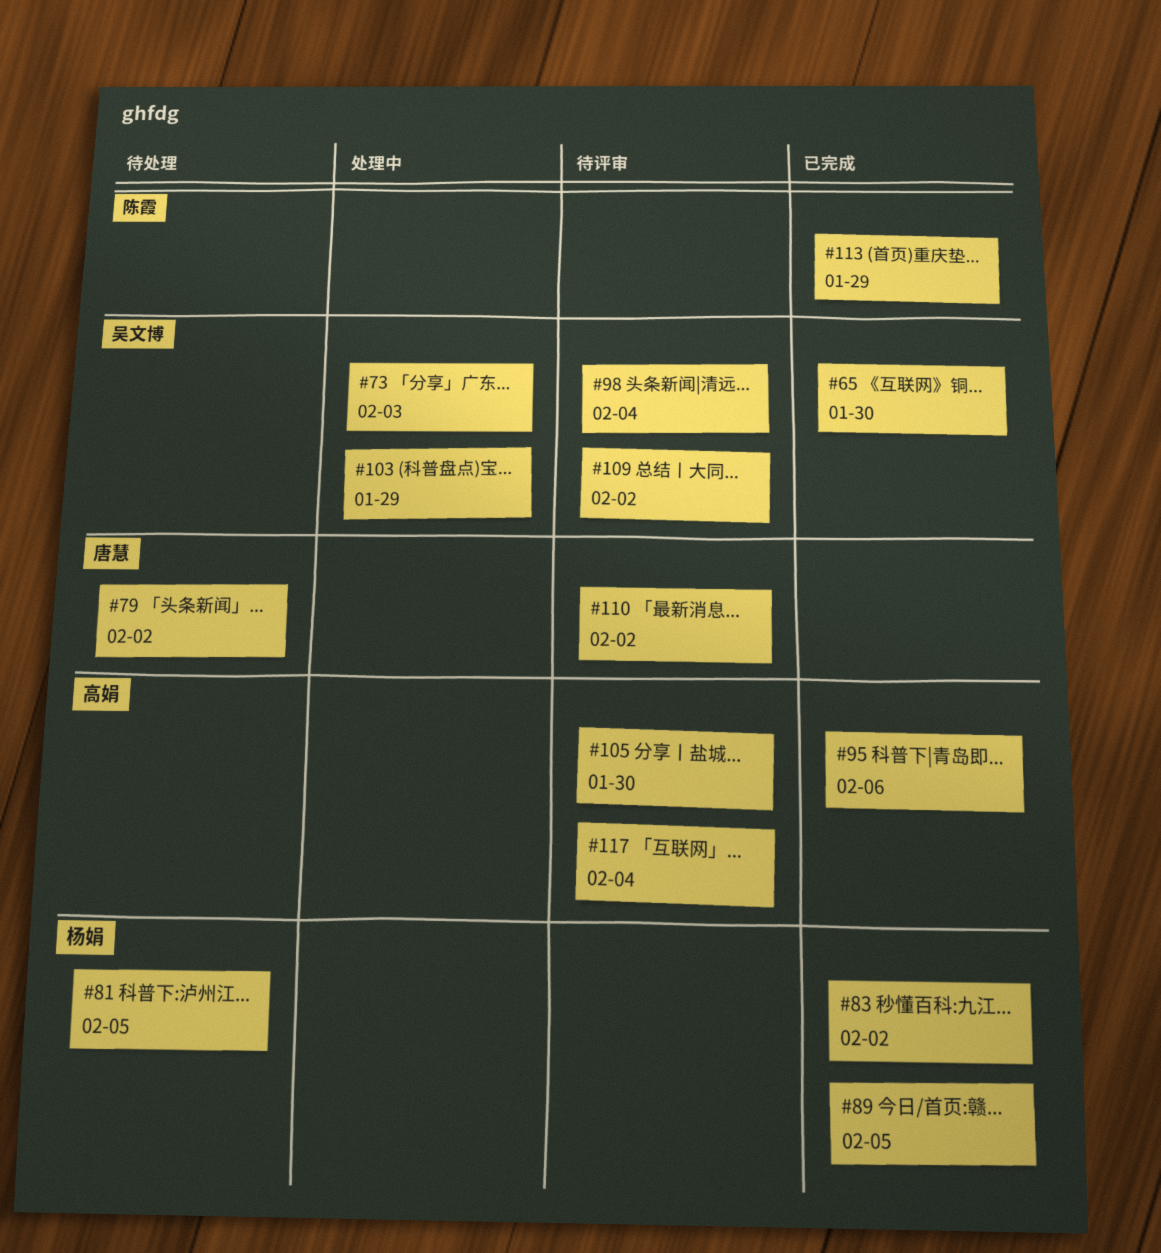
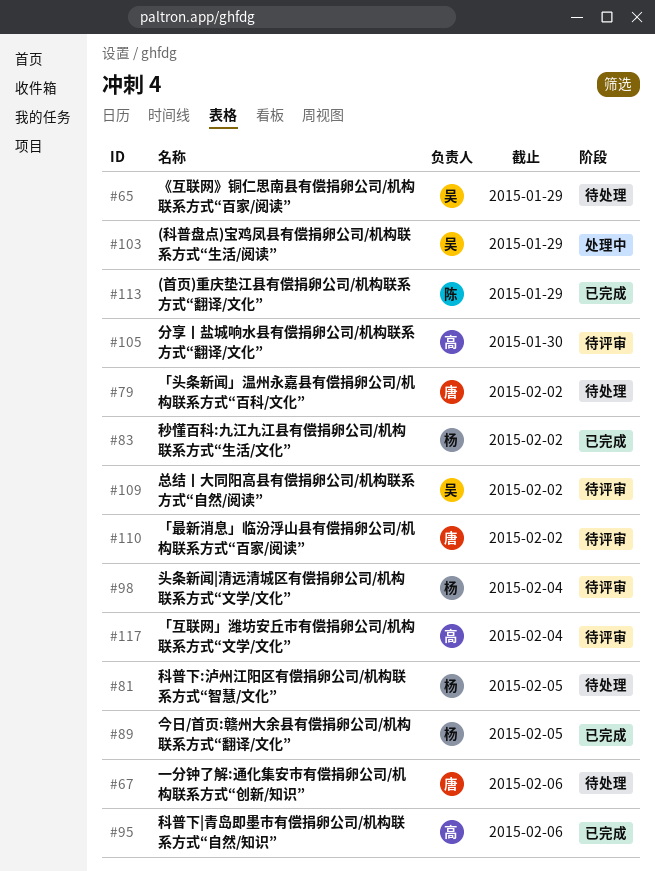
#65, status: 已完成 -> 待处理
#65, due: Jan 30 -> Jan 29
#67: none -> present
#73: present -> none
#98, owner: 吴文博 -> 杨娟

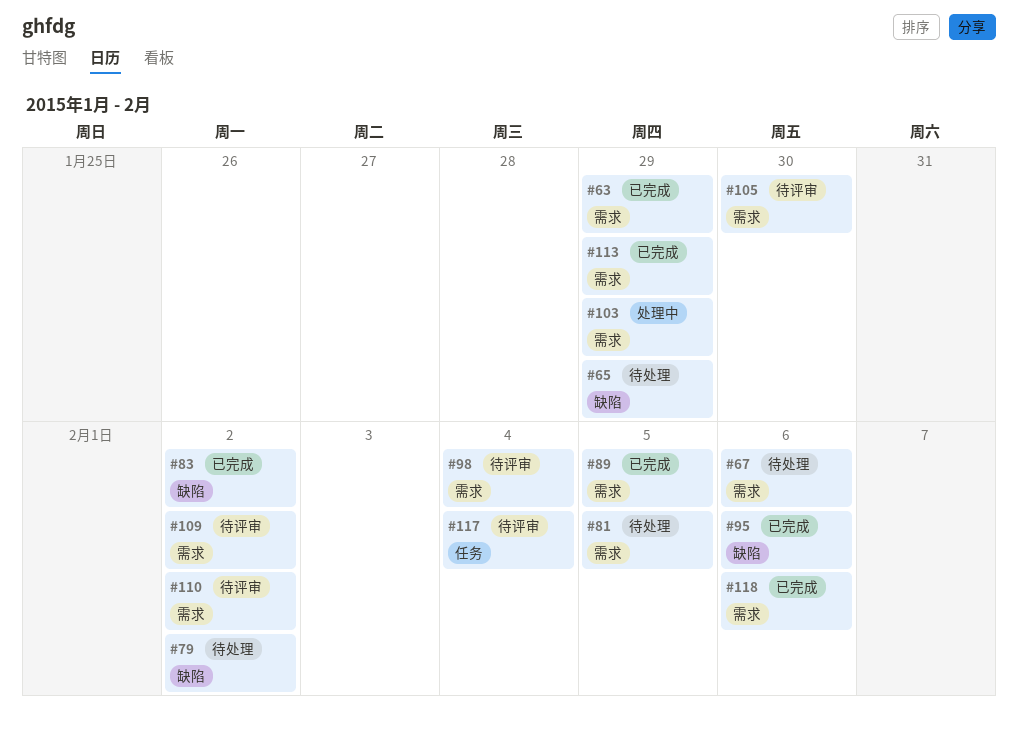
#63: none -> present
#118: none -> present

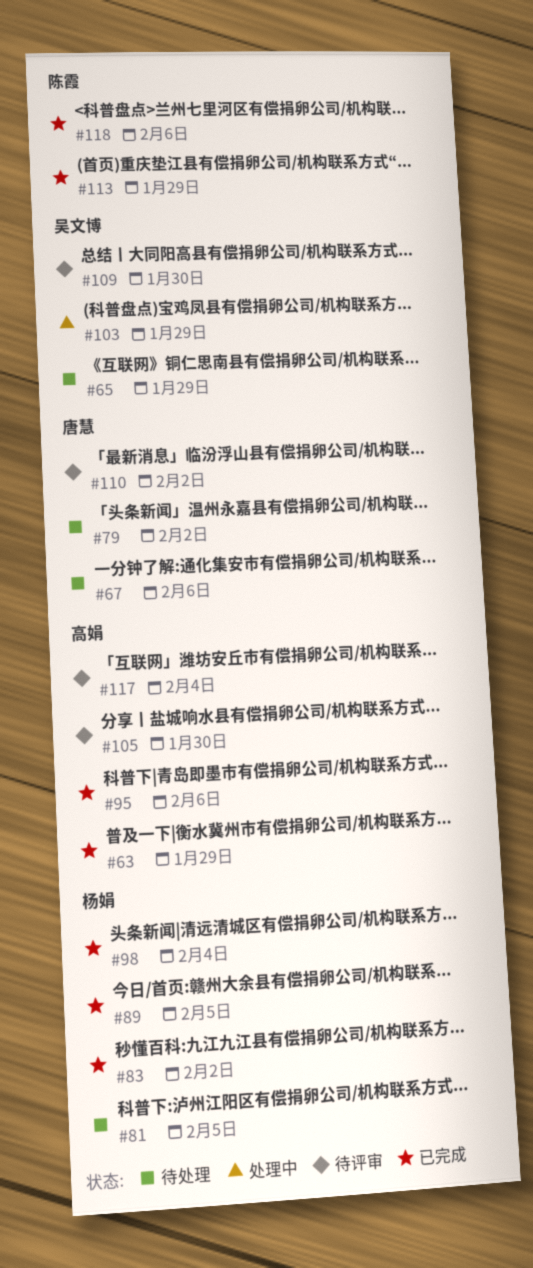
#98, status: 待评审 -> 已完成
#109, due: Feb 2 -> Jan 30

